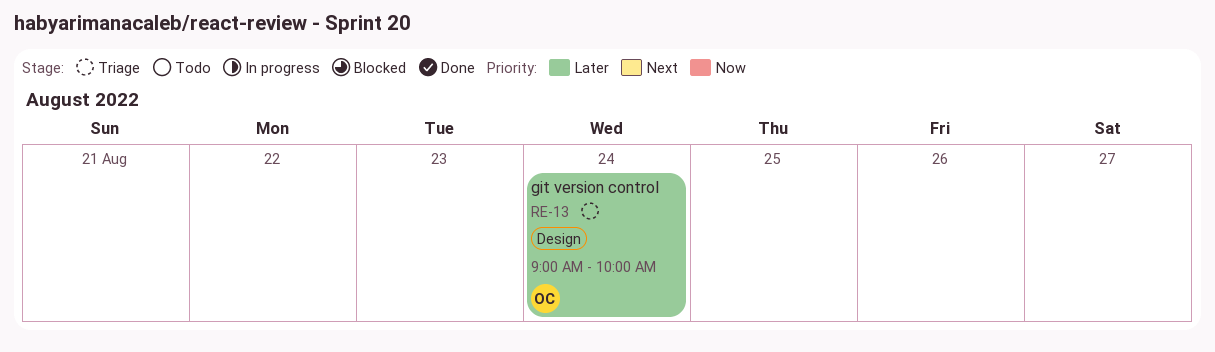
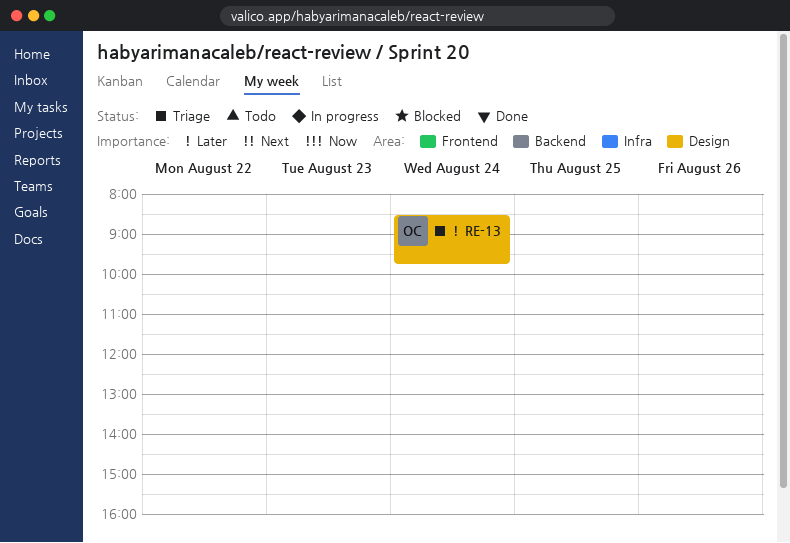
RE-13, begins: 09:00 -> 08:30
RE-13, ends: 10:00 -> 09:45

